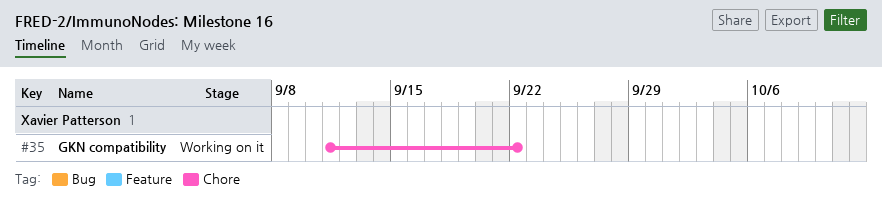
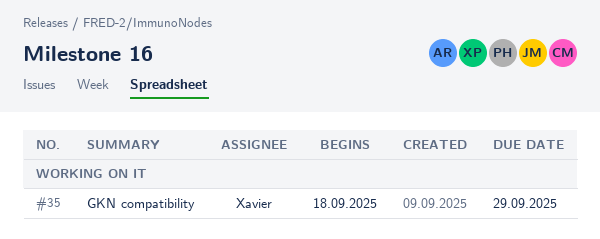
#35, start: Sep 11 -> Sep 18
#35, due: Sep 22 -> Sep 29

